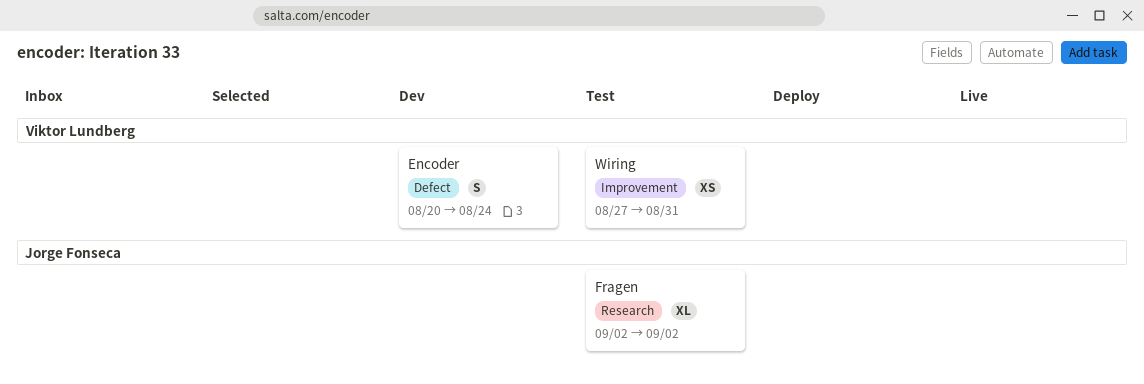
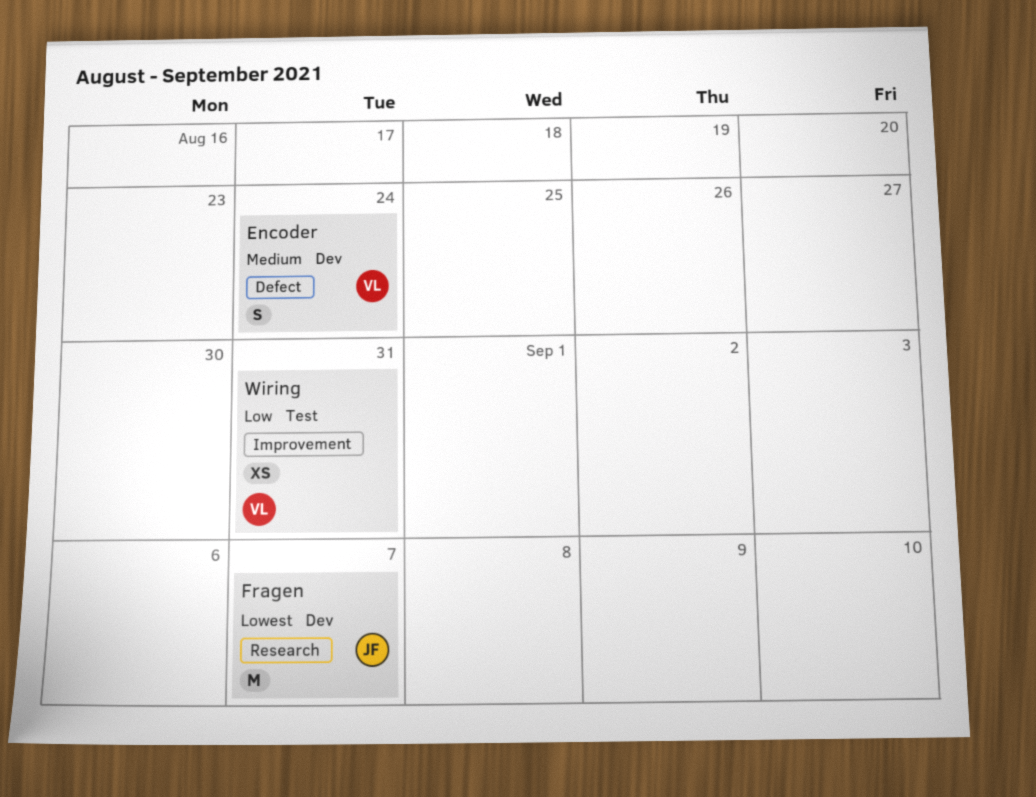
Fragen, status: Test -> Dev
Fragen, estimate: XL -> M
Fragen, due: Sep 2 -> Sep 7

